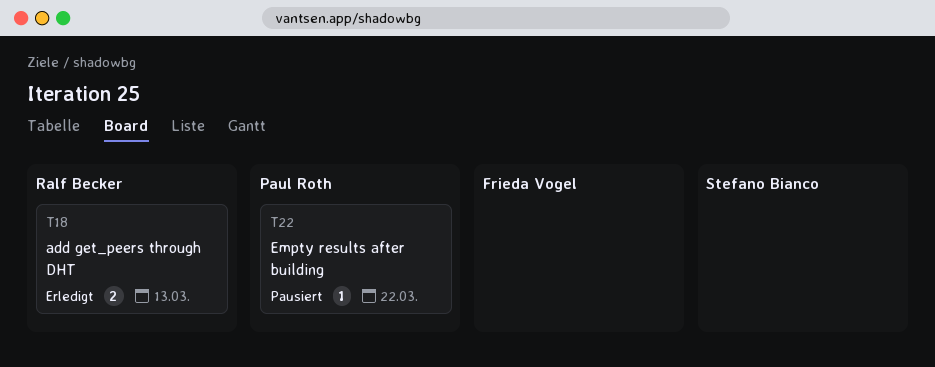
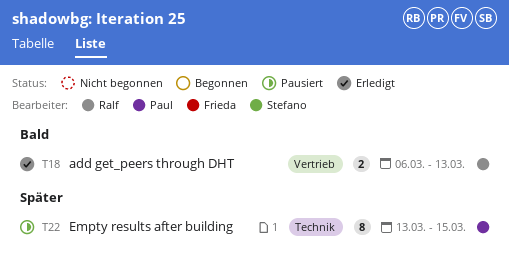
T22, estimate: 1 -> 8
T22, due: Mar 22 -> Mar 15

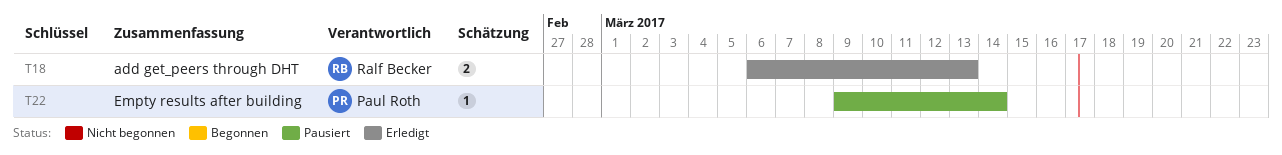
T22, estimate: 8 -> 1
T22, start: Mar 13 -> Mar 9
T22, due: Mar 15 -> Mar 14

